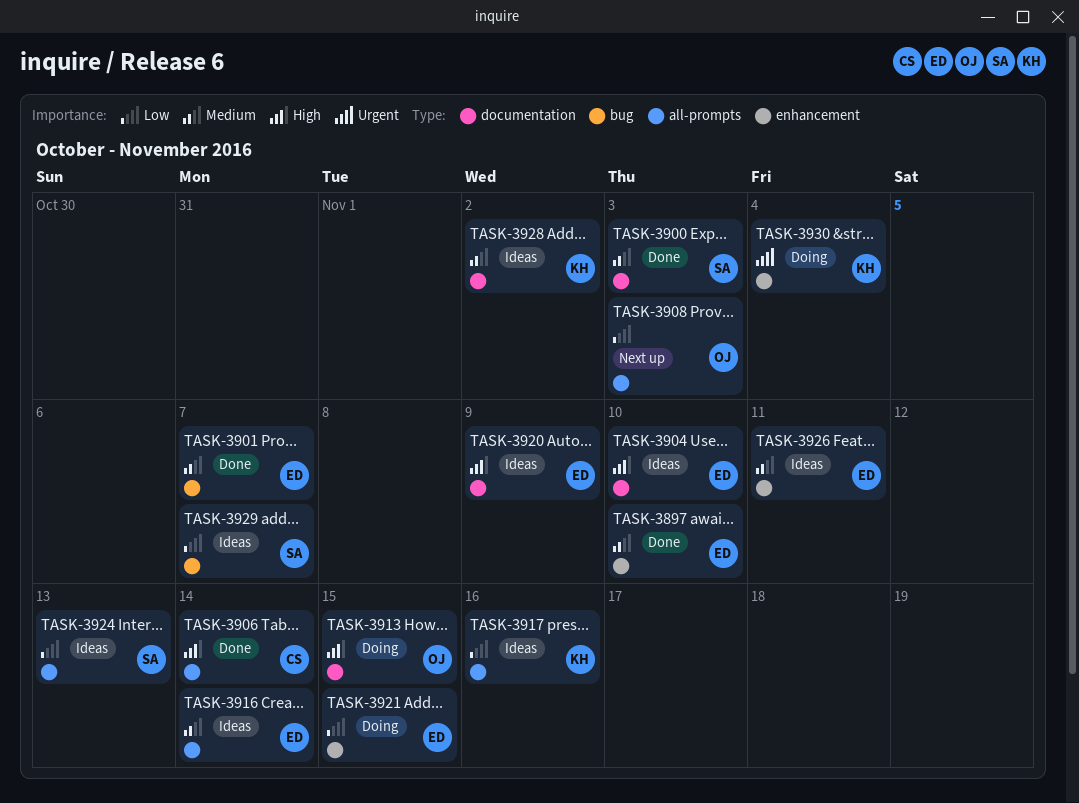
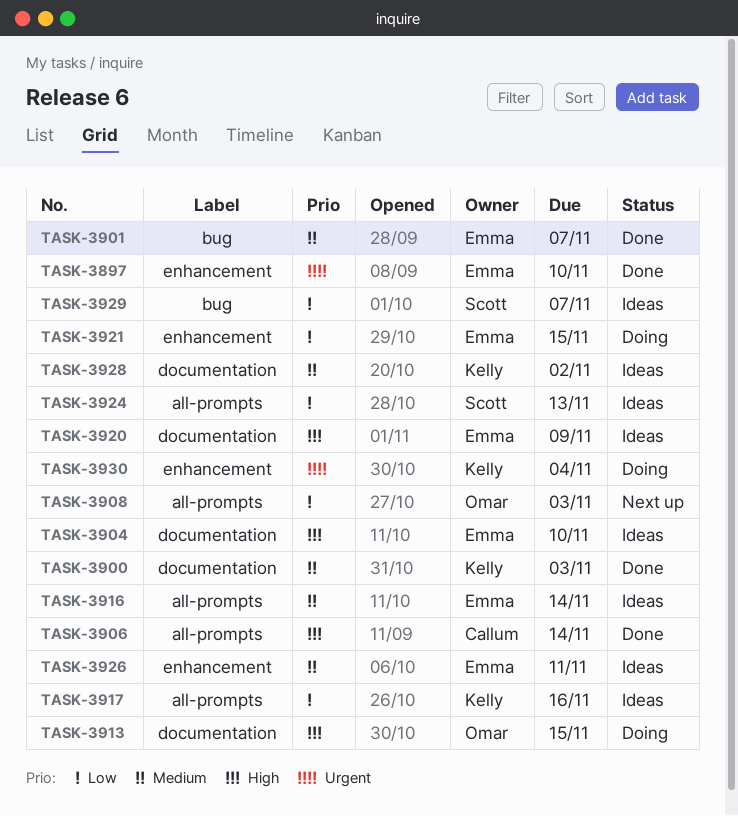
TASK-3897, priority: Medium -> Urgent
TASK-3900, owner: Scott -> Kelly

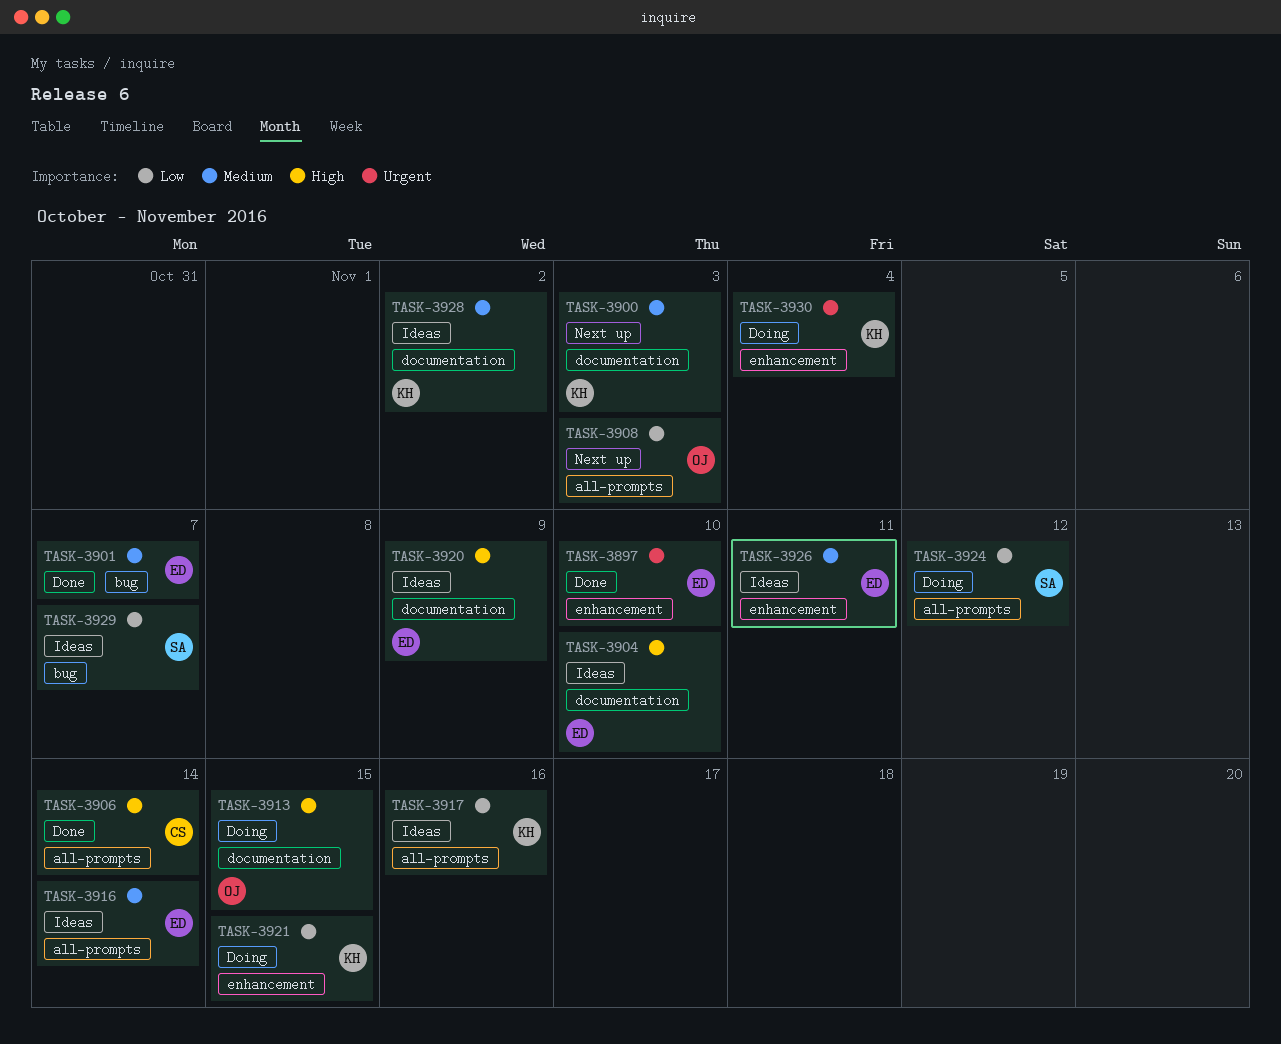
TASK-3900, status: Done -> Next up
TASK-3921, owner: Emma -> Kelly
TASK-3924, status: Ideas -> Doing
TASK-3924, due: Nov 13 -> Nov 12

